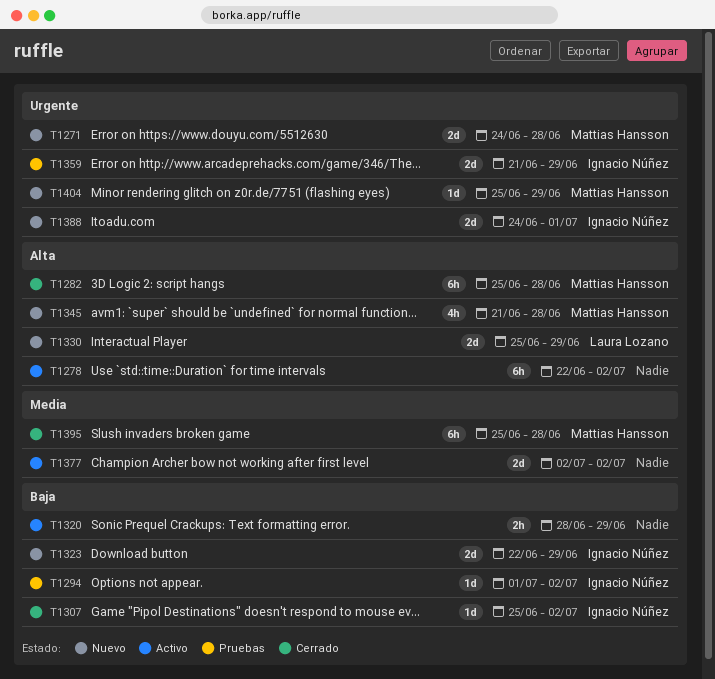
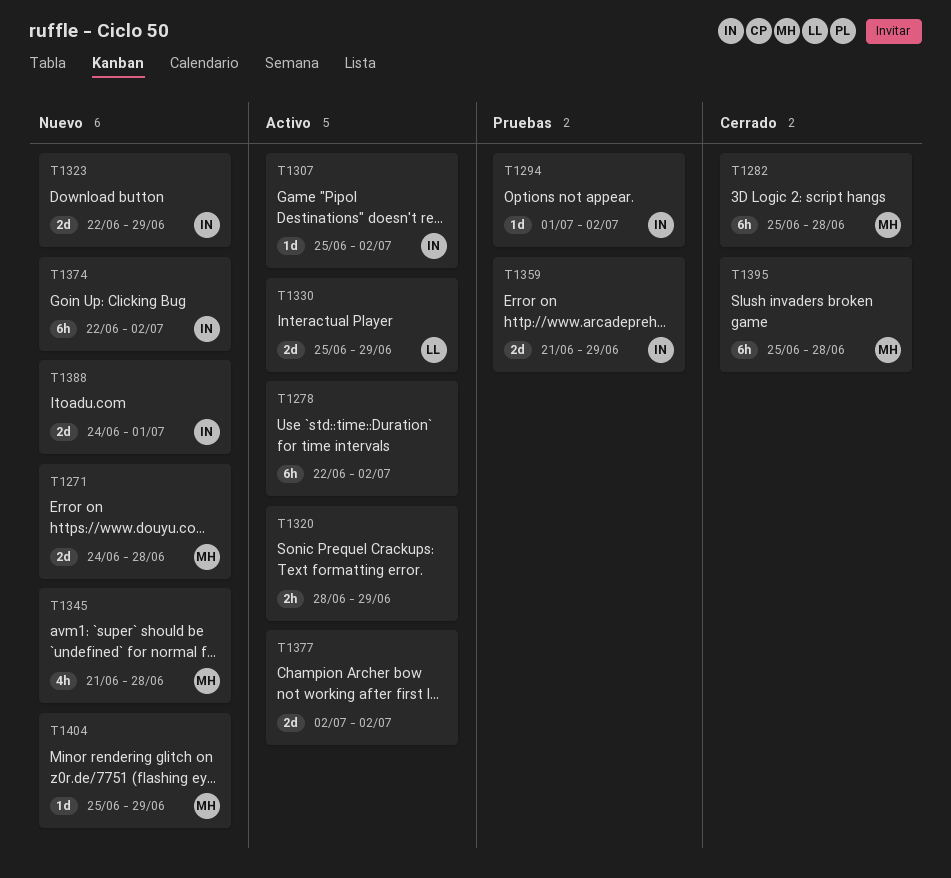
T1307, status: Cerrado -> Activo
T1330, status: Nuevo -> Activo
T1374: none -> present

